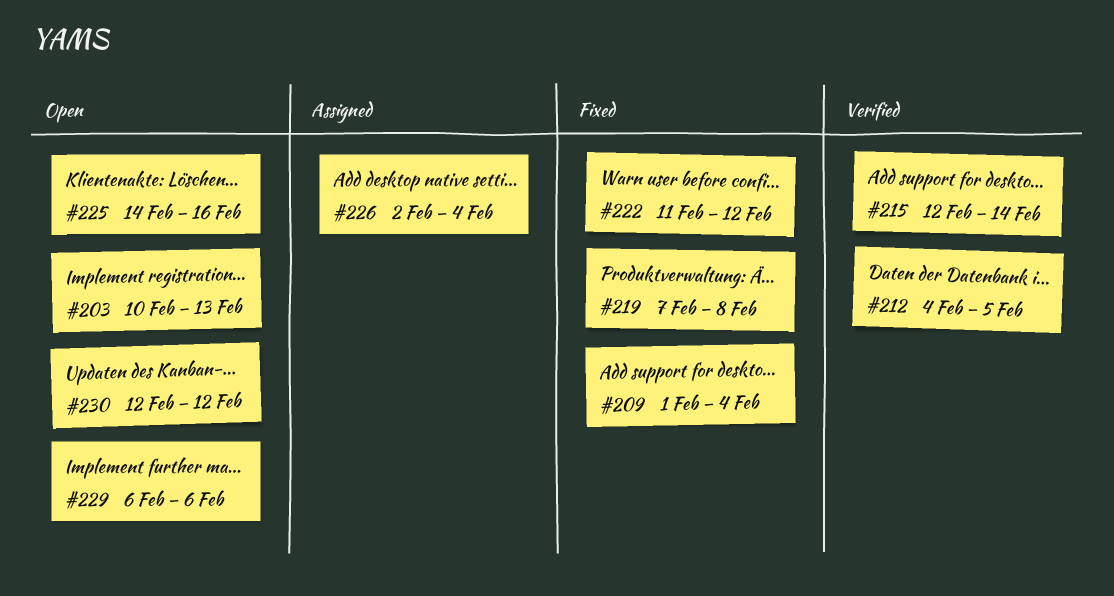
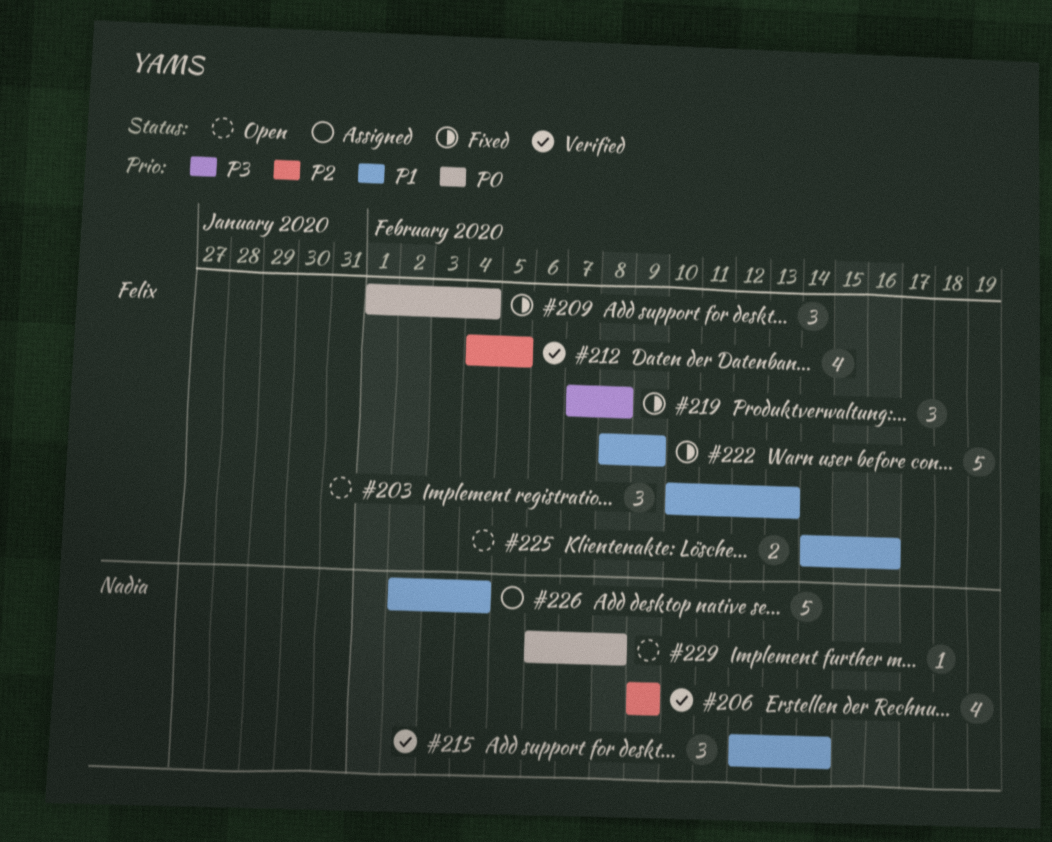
#206: none -> present
#222, start: Feb 11 -> Feb 8
#222, due: Feb 12 -> Feb 9
#229, due: Feb 6 -> Feb 8
#230: present -> none

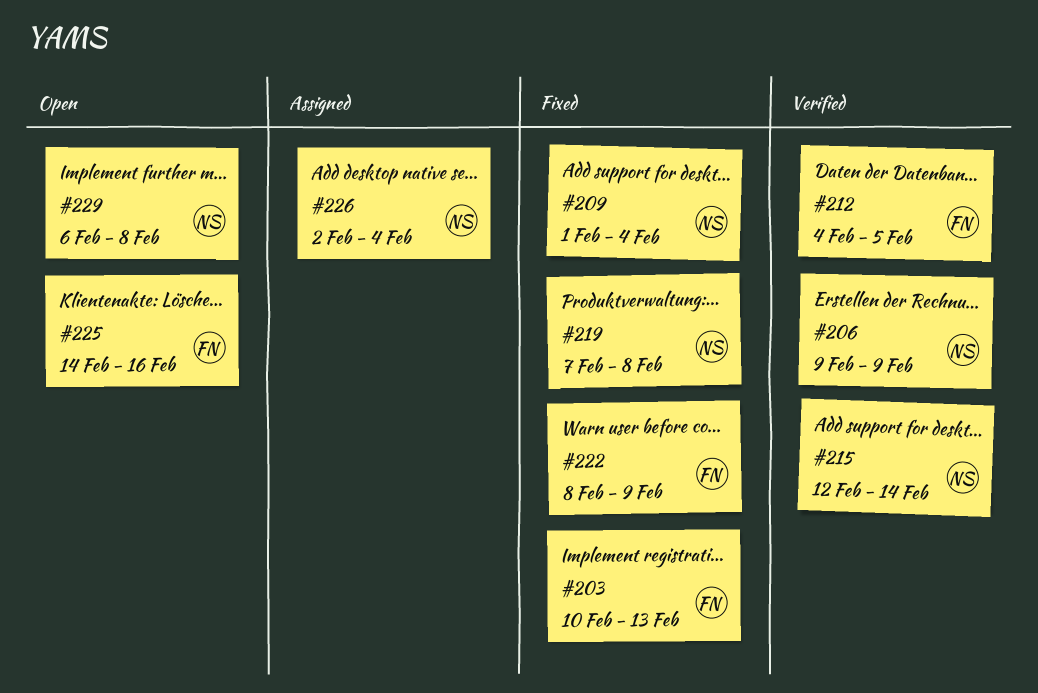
#203, status: Open -> Fixed
#209, owner: Felix -> Nadia
#219, owner: Felix -> Nadia

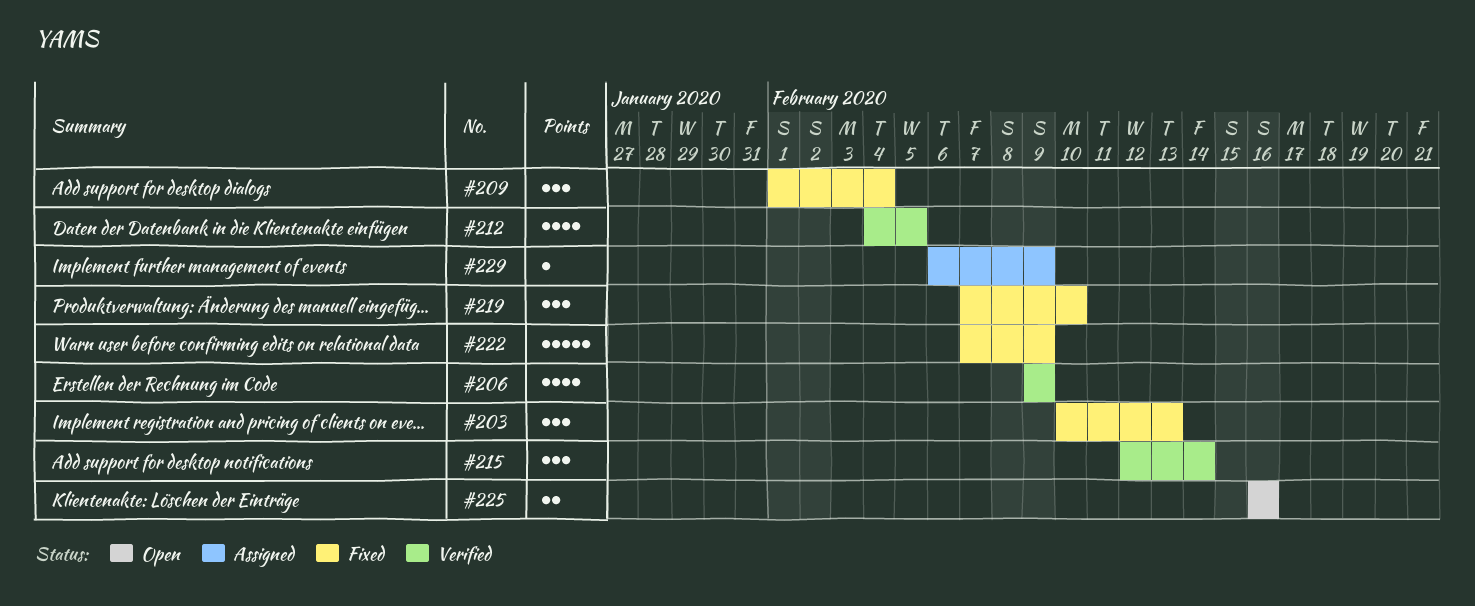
#219, due: Feb 8 -> Feb 10
#222, start: Feb 8 -> Feb 7
#225, start: Feb 14 -> Feb 16
#226: present -> none
#229, status: Open -> Assigned
#229, due: Feb 8 -> Feb 9

